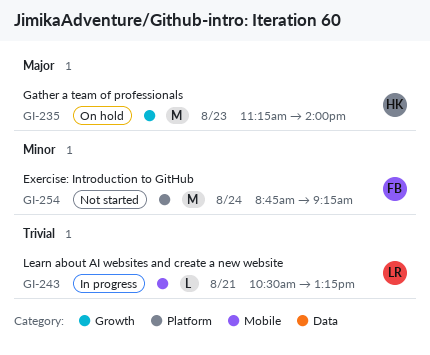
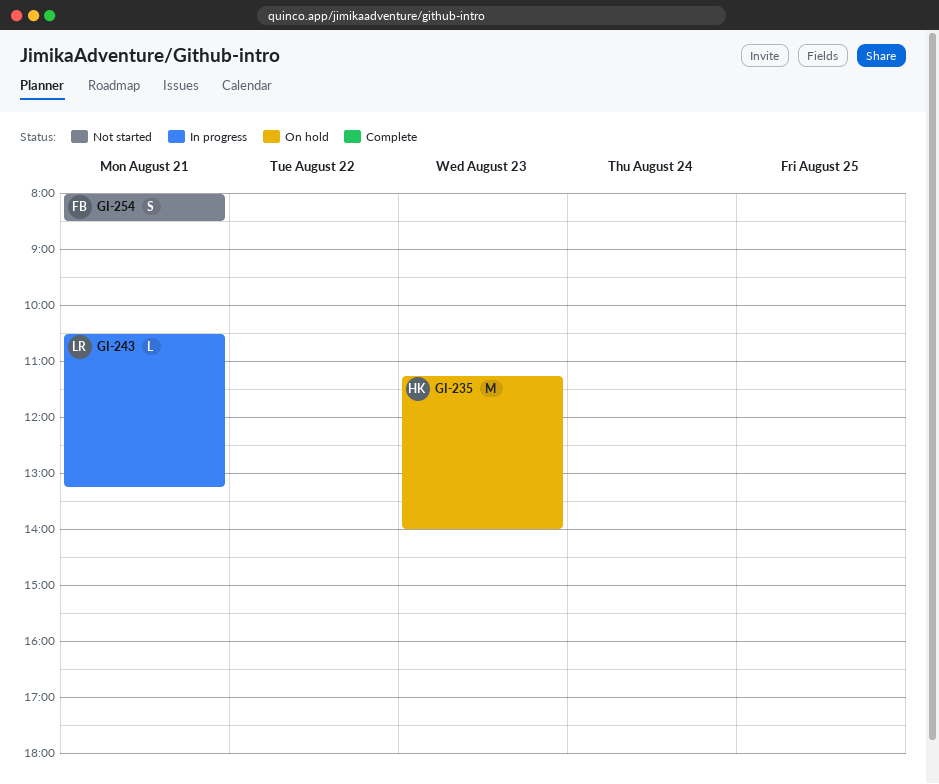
GI-254, estimate: M -> S
GI-254, day: Aug 24 -> Aug 21
GI-254, begins: 08:45 -> 08:00
GI-254, ends: 09:15 -> 08:30

